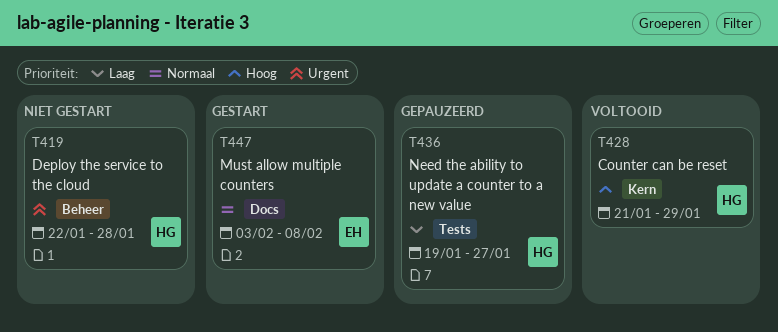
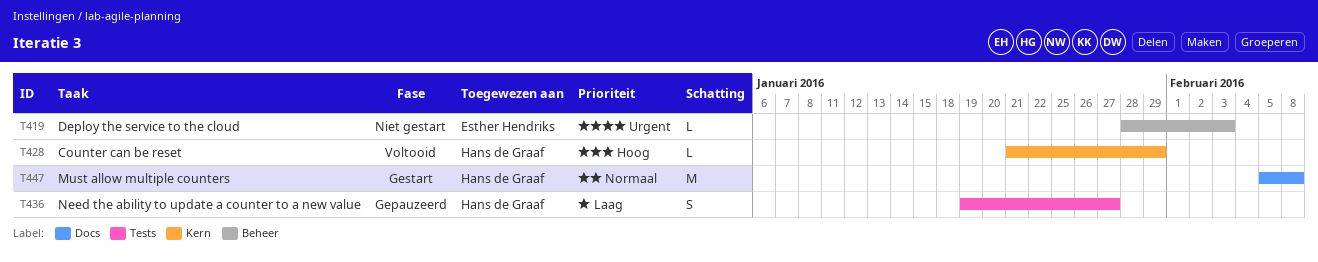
T419, owner: Hans de Graaf -> Esther Hendriks
T419, start: Jan 22 -> Jan 28
T419, due: Jan 28 -> Feb 3
T447, owner: Esther Hendriks -> Hans de Graaf
T447, start: Feb 3 -> Feb 5

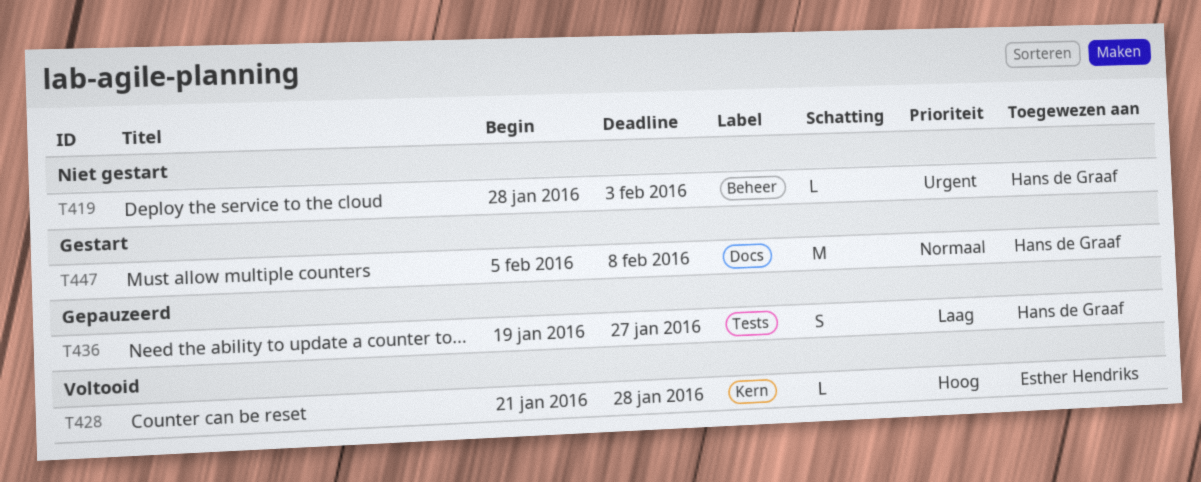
T419, owner: Esther Hendriks -> Hans de Graaf
T428, owner: Hans de Graaf -> Esther Hendriks
T428, due: Jan 29 -> Jan 28

